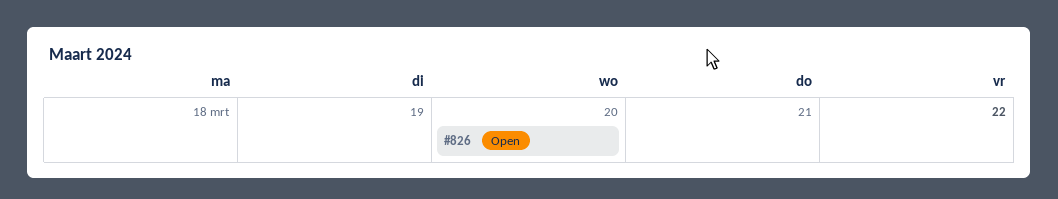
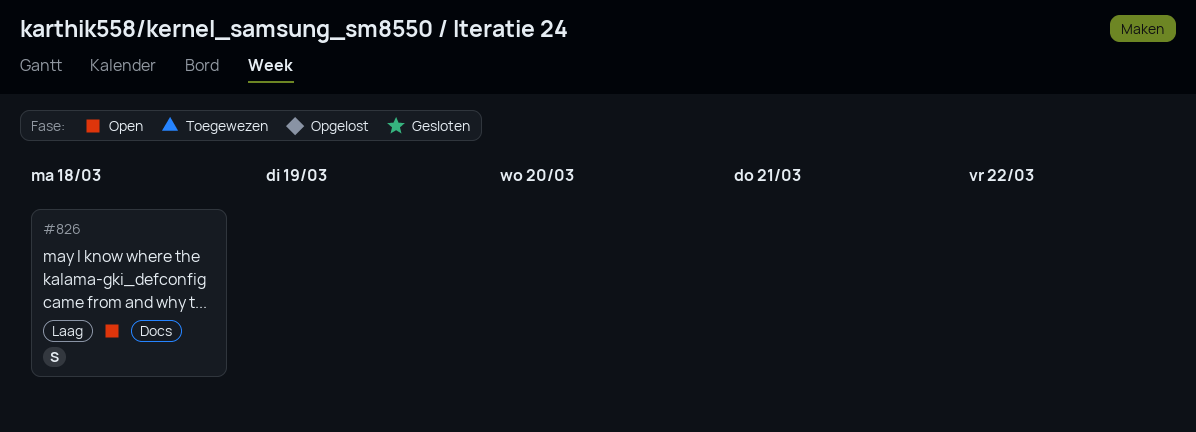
#826, due: Mar 20 -> Mar 18

